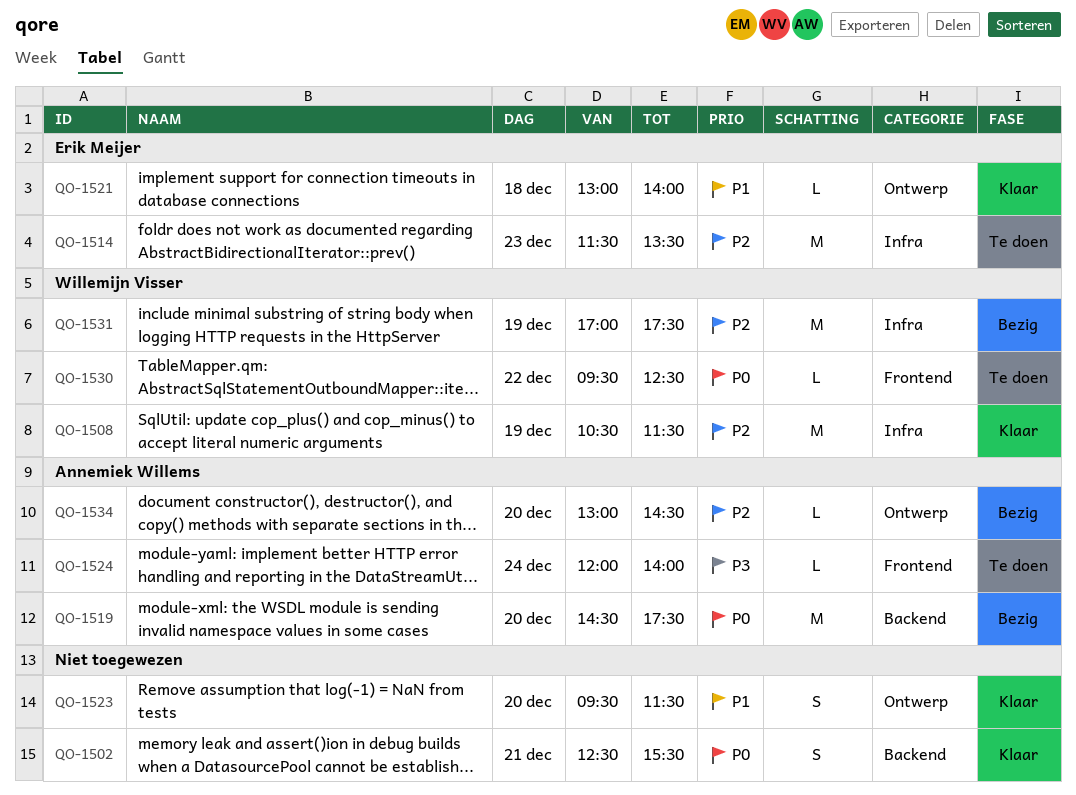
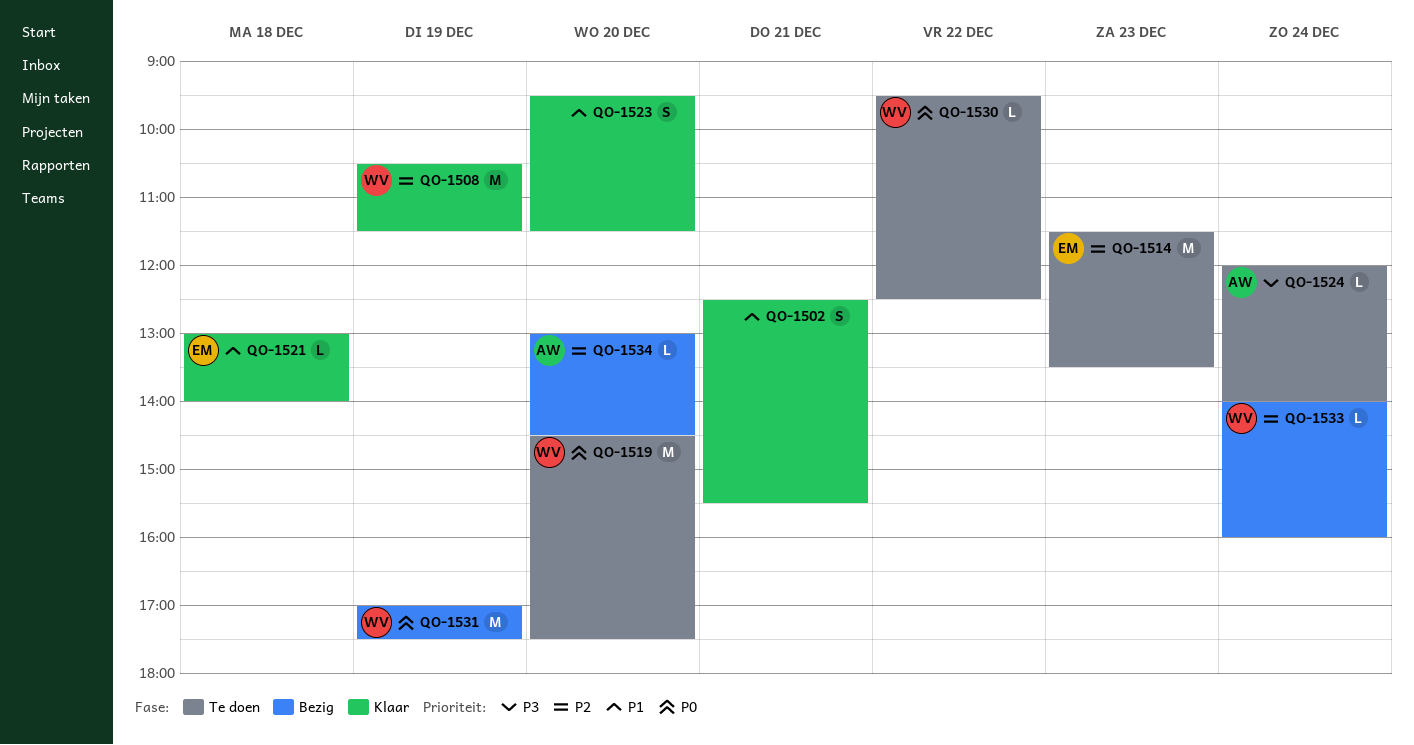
QO-1502, priority: P0 -> P1
QO-1519, status: Bezig -> Te doen
QO-1519, owner: Annemiek Willems -> Willemijn Visser
QO-1531, priority: P2 -> P0
QO-1533: none -> present

